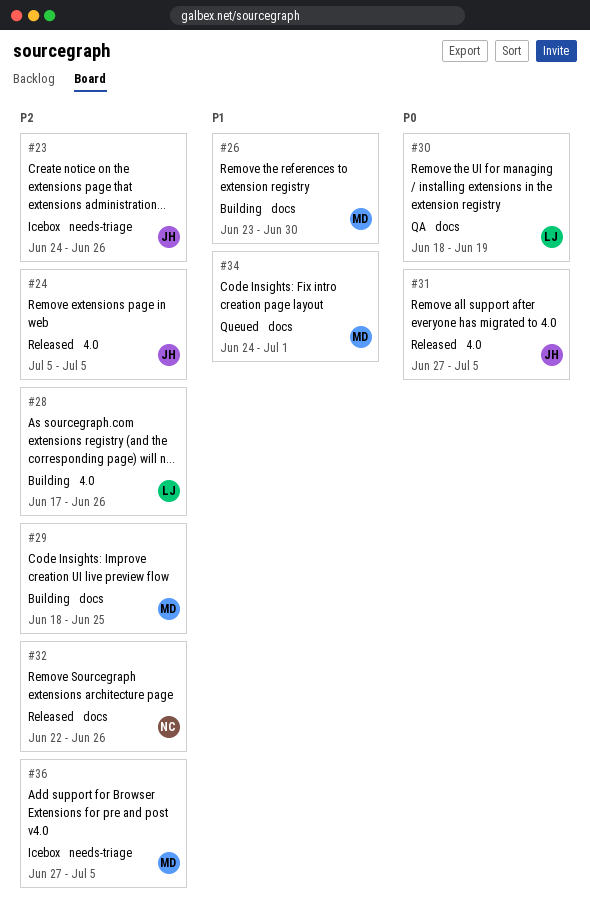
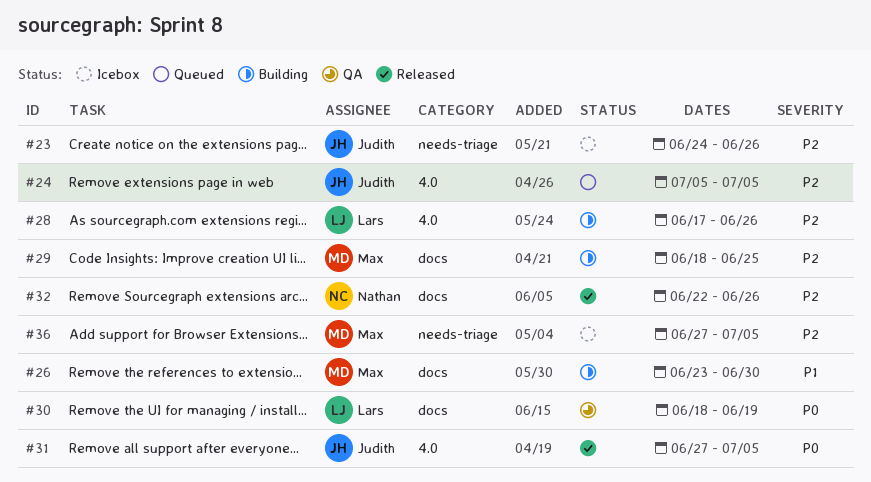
#24, status: Released -> Queued
#34: present -> none

